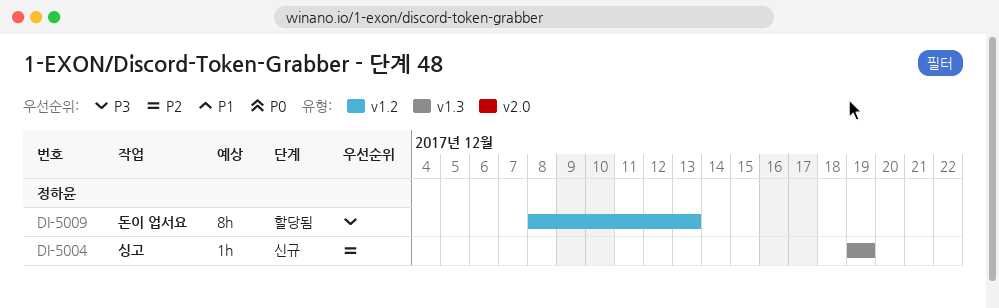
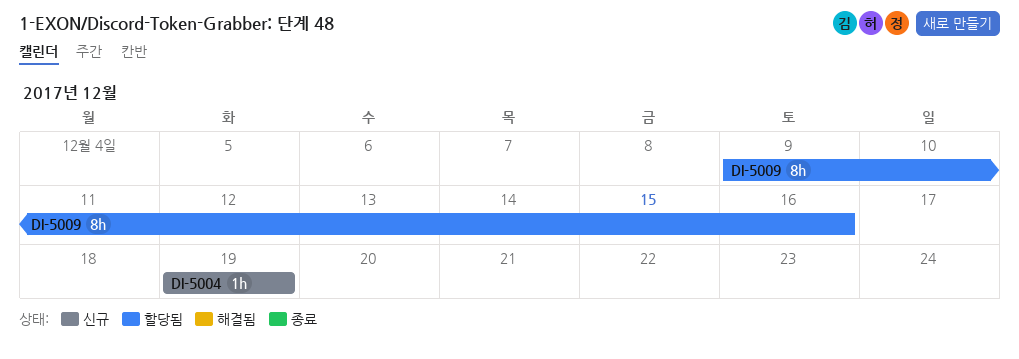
DI-5009, start: Dec 8 -> Dec 9
DI-5009, due: Dec 13 -> Dec 16

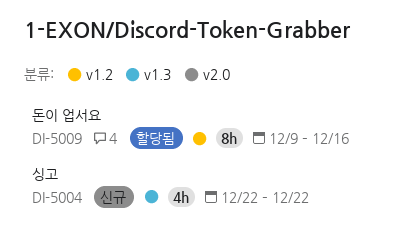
DI-5004, estimate: 1h -> 4h
DI-5004, start: Dec 19 -> Dec 22
DI-5004, due: Dec 19 -> Dec 22

